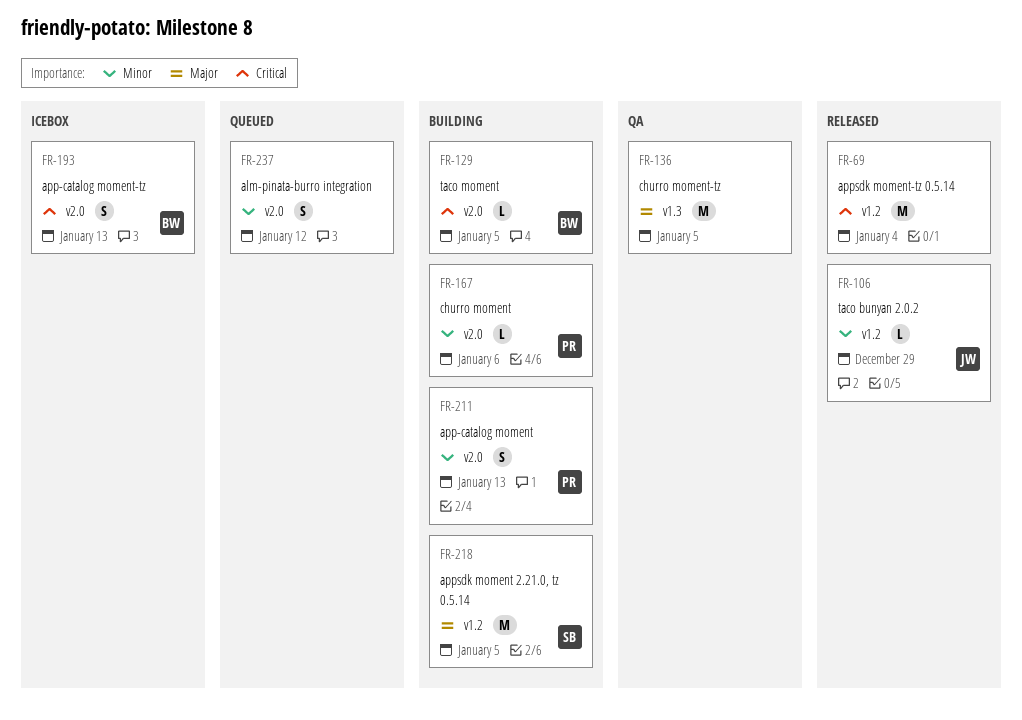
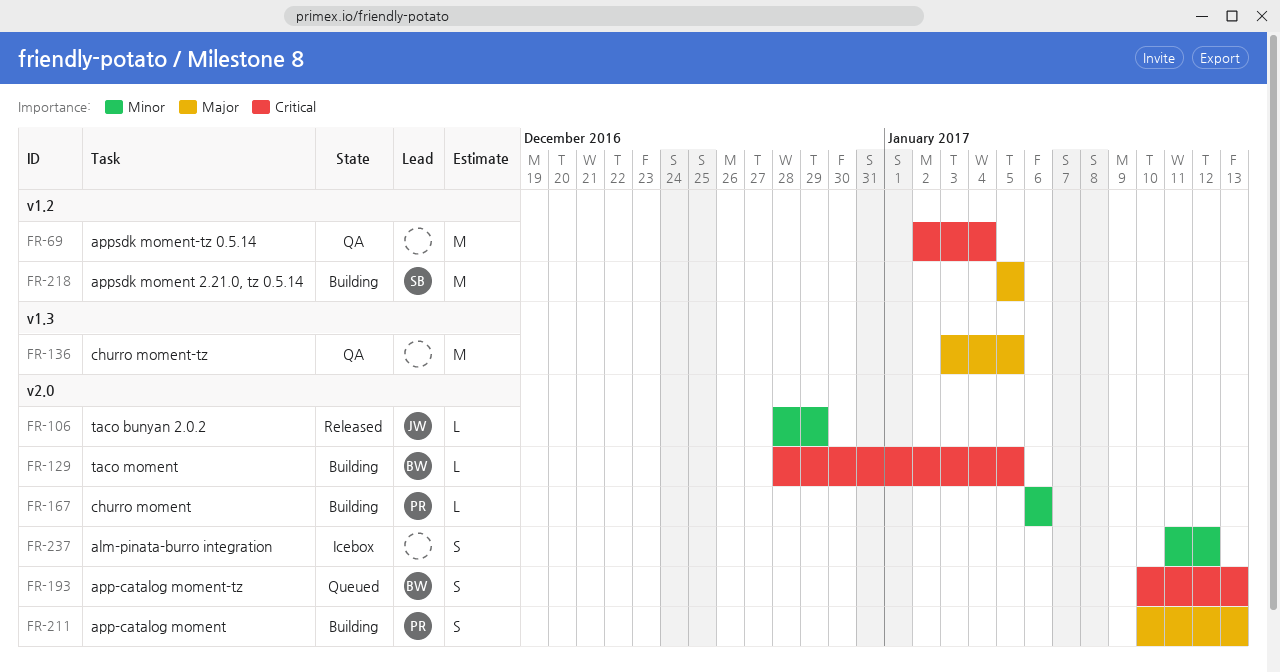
FR-69, status: Released -> QA
FR-106, label: v1.2 -> v2.0
FR-193, status: Icebox -> Queued
FR-211, priority: Minor -> Major
FR-237, status: Queued -> Icebox

